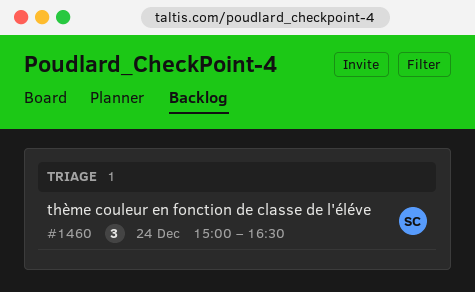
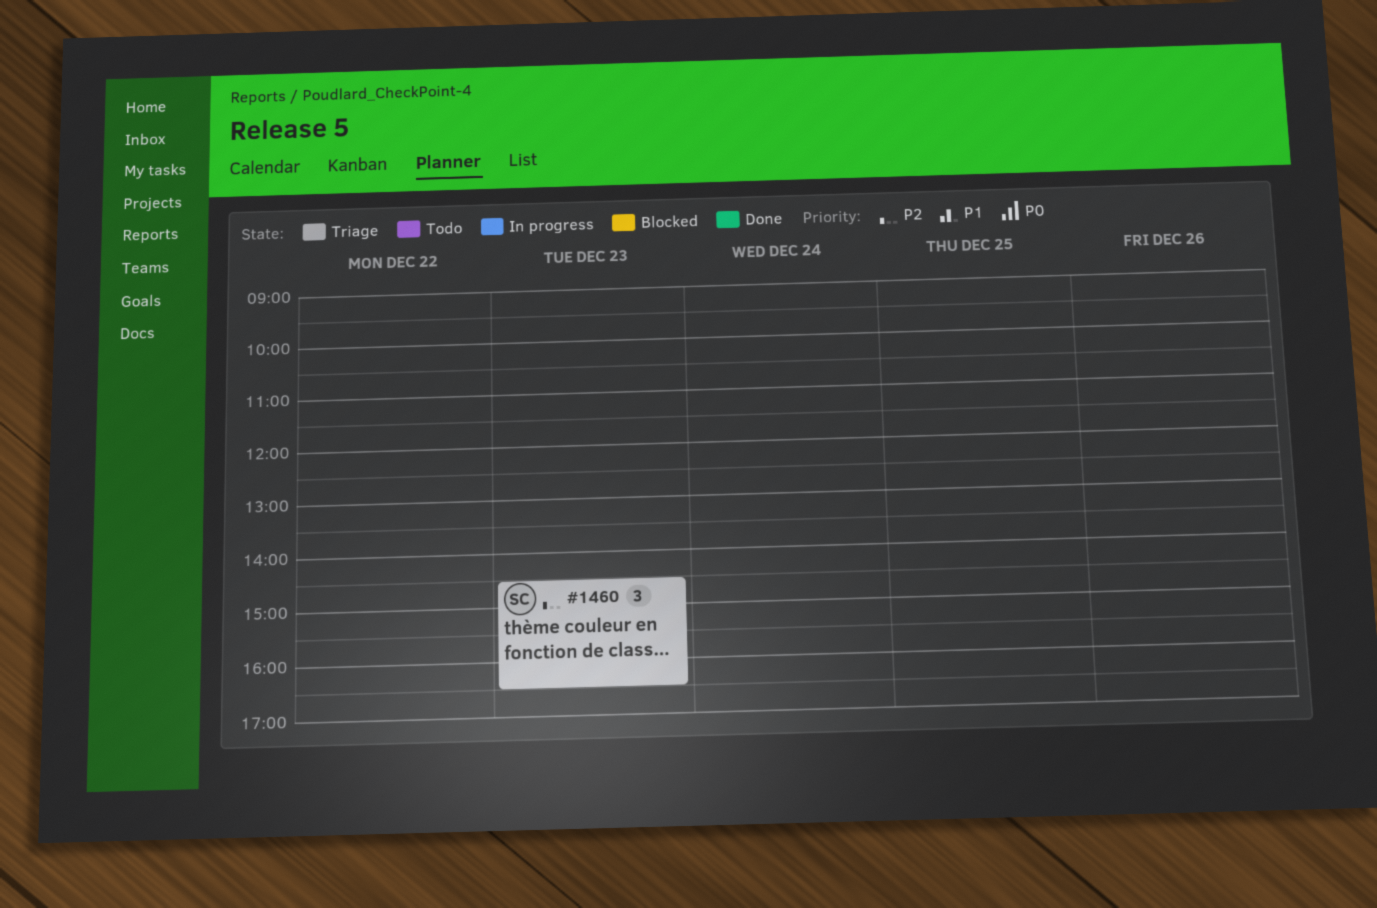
#1460, day: Dec 24 -> Dec 23
#1460, begins: 15:00 -> 14:30

